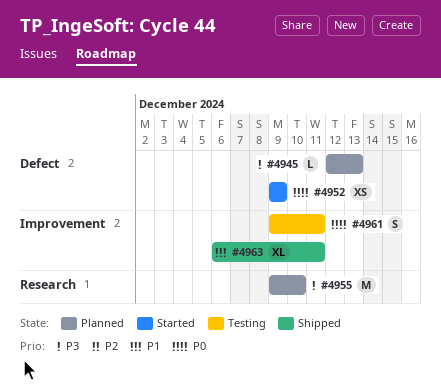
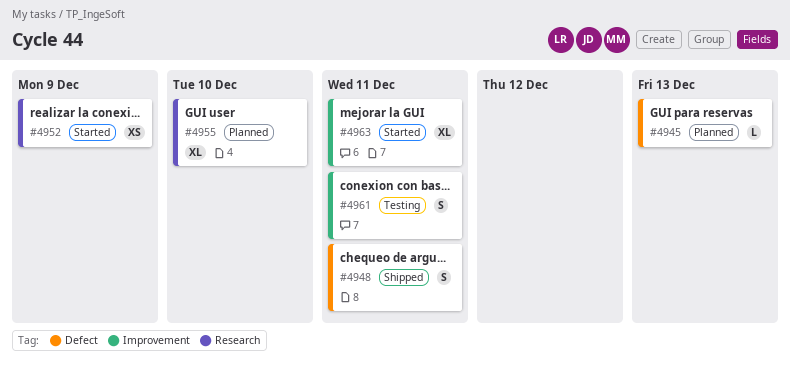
#4948: none -> present
#4952, label: Defect -> Research
#4955, estimate: M -> XL
#4963, status: Shipped -> Started

